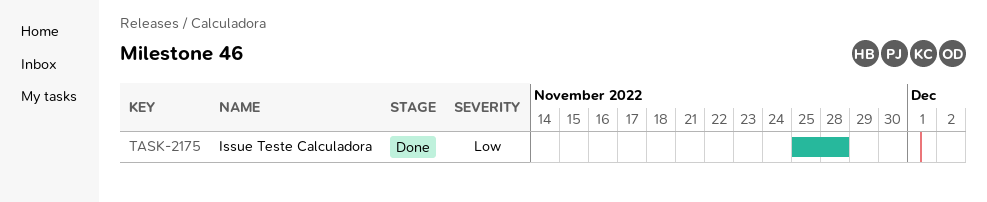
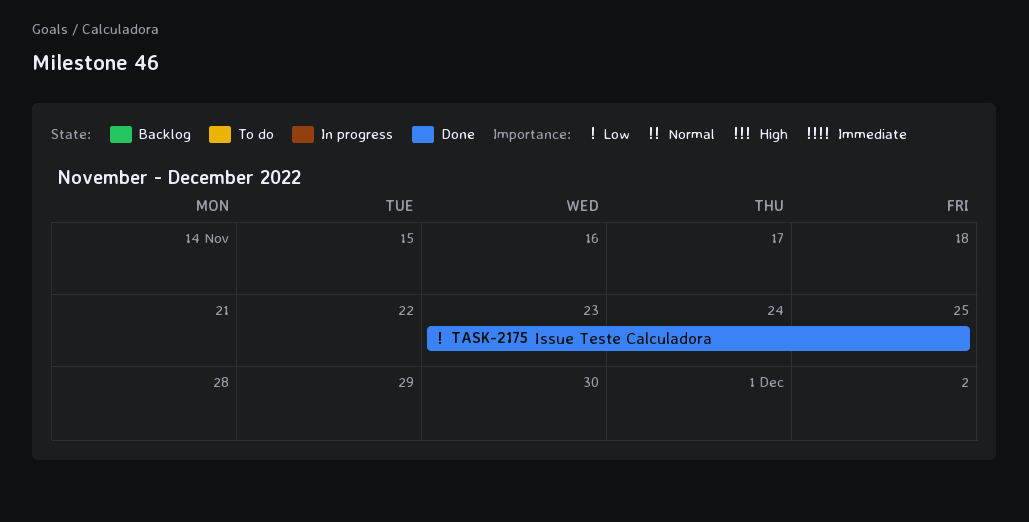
TASK-2175, start: Nov 25 -> Nov 23
TASK-2175, due: Nov 28 -> Nov 25

